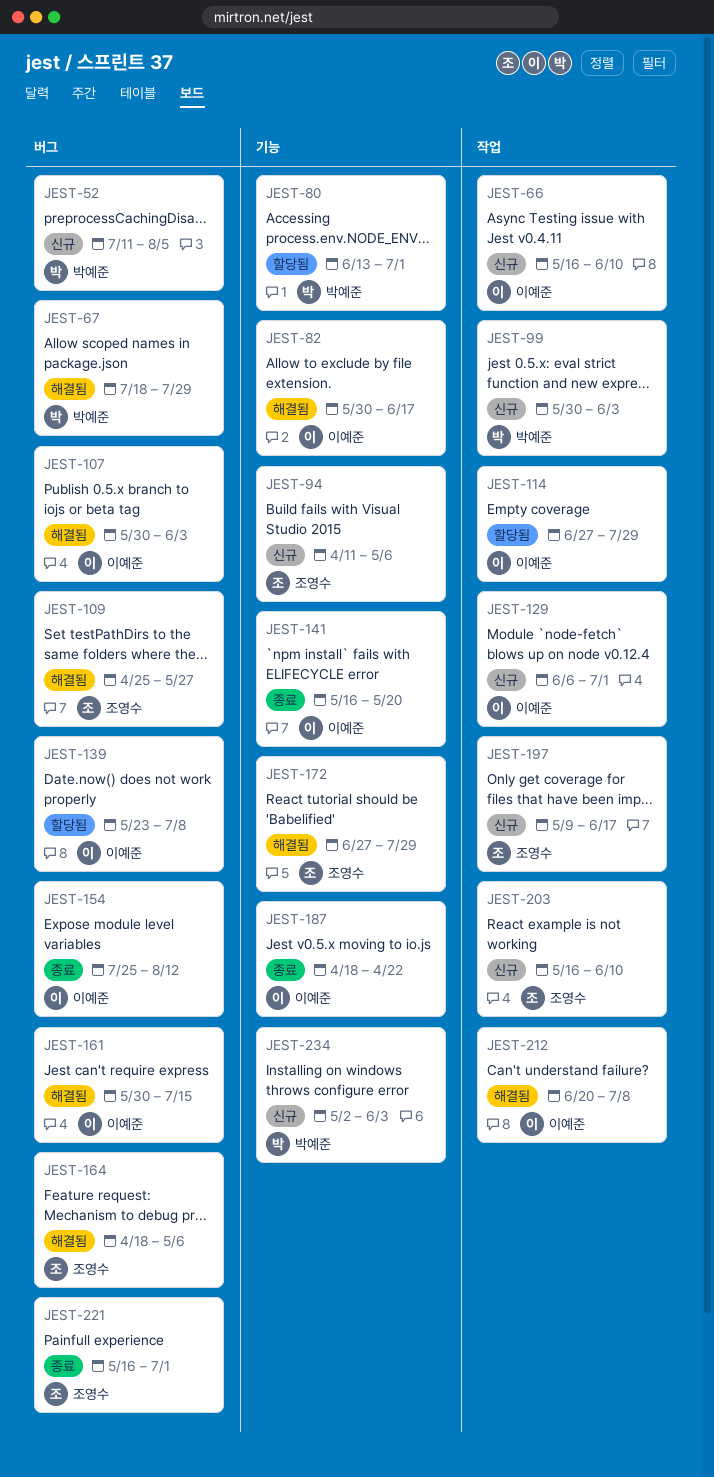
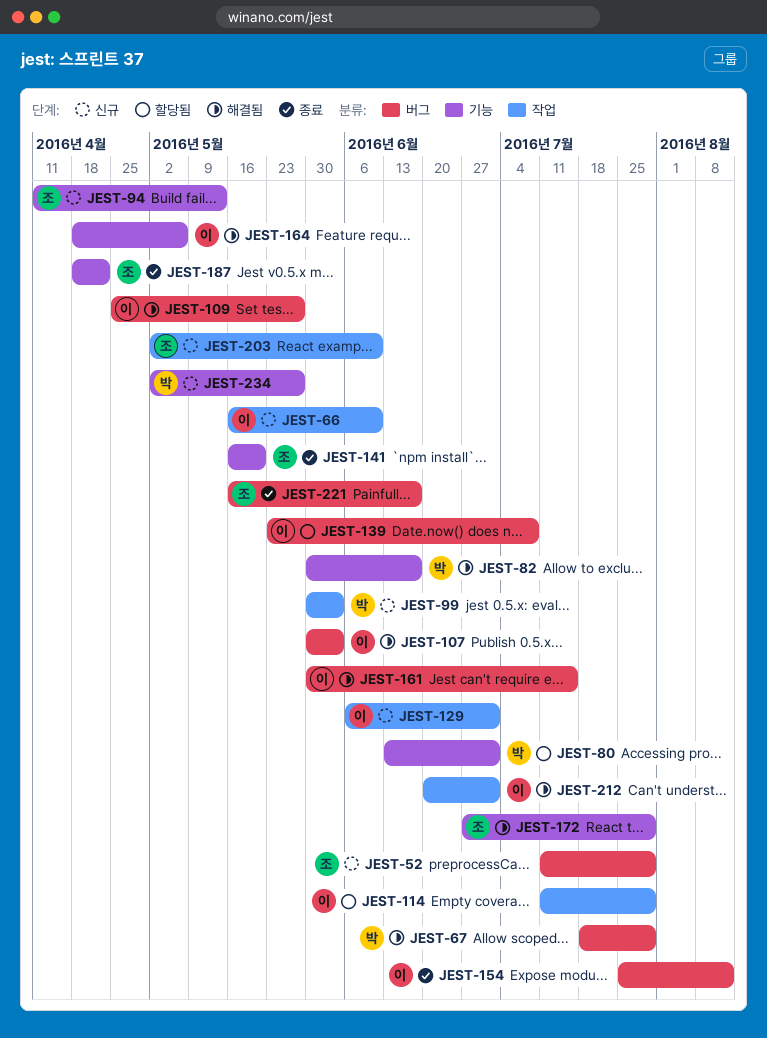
JEST-52, owner: 박예준 -> 조영수
JEST-52, due: Aug 5 -> Jul 29
JEST-82, owner: 이예준 -> 박예준
JEST-94, due: May 6 -> May 13
JEST-109, owner: 조영수 -> 이예준
JEST-114, start: Jun 27 -> Jul 11
JEST-141, owner: 이예준 -> 조영수
JEST-164, owner: 조영수 -> 이예준
JEST-164, label: 버그 -> 기능
JEST-187, owner: 이예준 -> 조영수
JEST-197: present -> none
JEST-203, start: May 16 -> May 2
JEST-212, due: Jul 8 -> Jul 1
JEST-221, due: Jul 1 -> Jun 17
JEST-234, due: Jun 3 -> May 27

